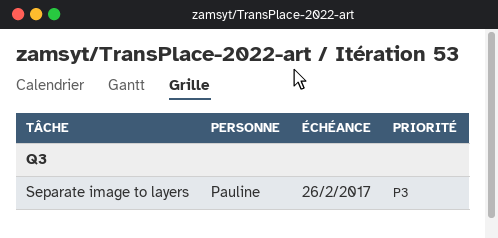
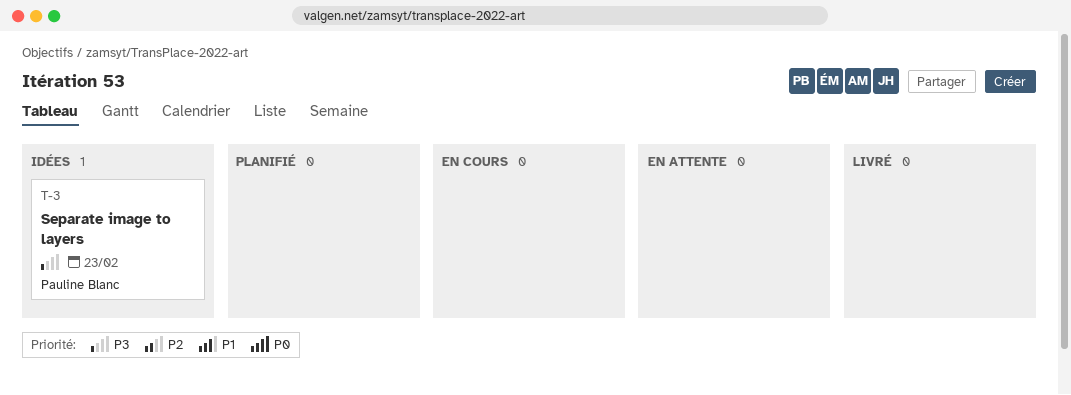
Separate image to layers, due: Feb 26 -> Feb 23

